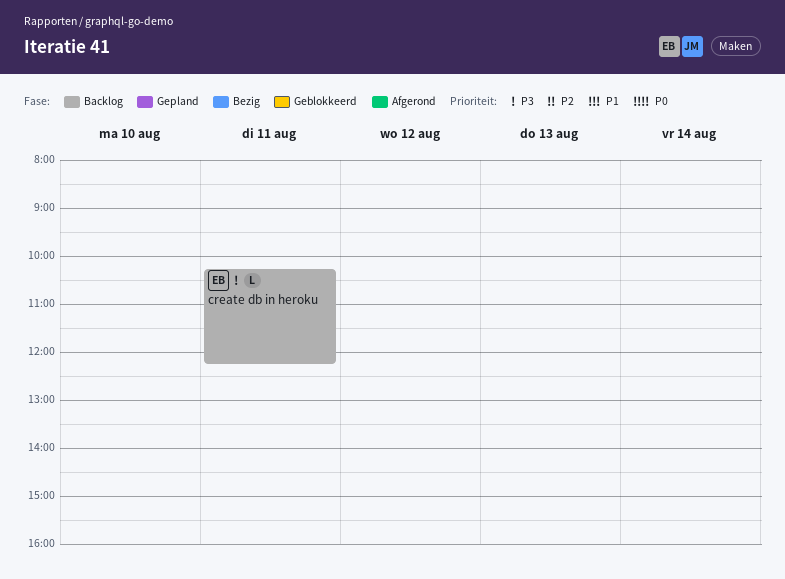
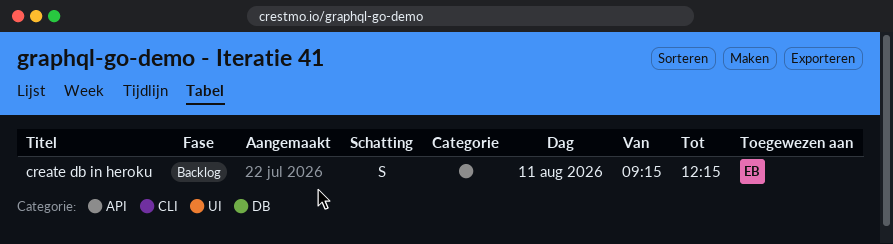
create db in heroku, estimate: L -> S
create db in heroku, begins: 10:15 -> 09:15

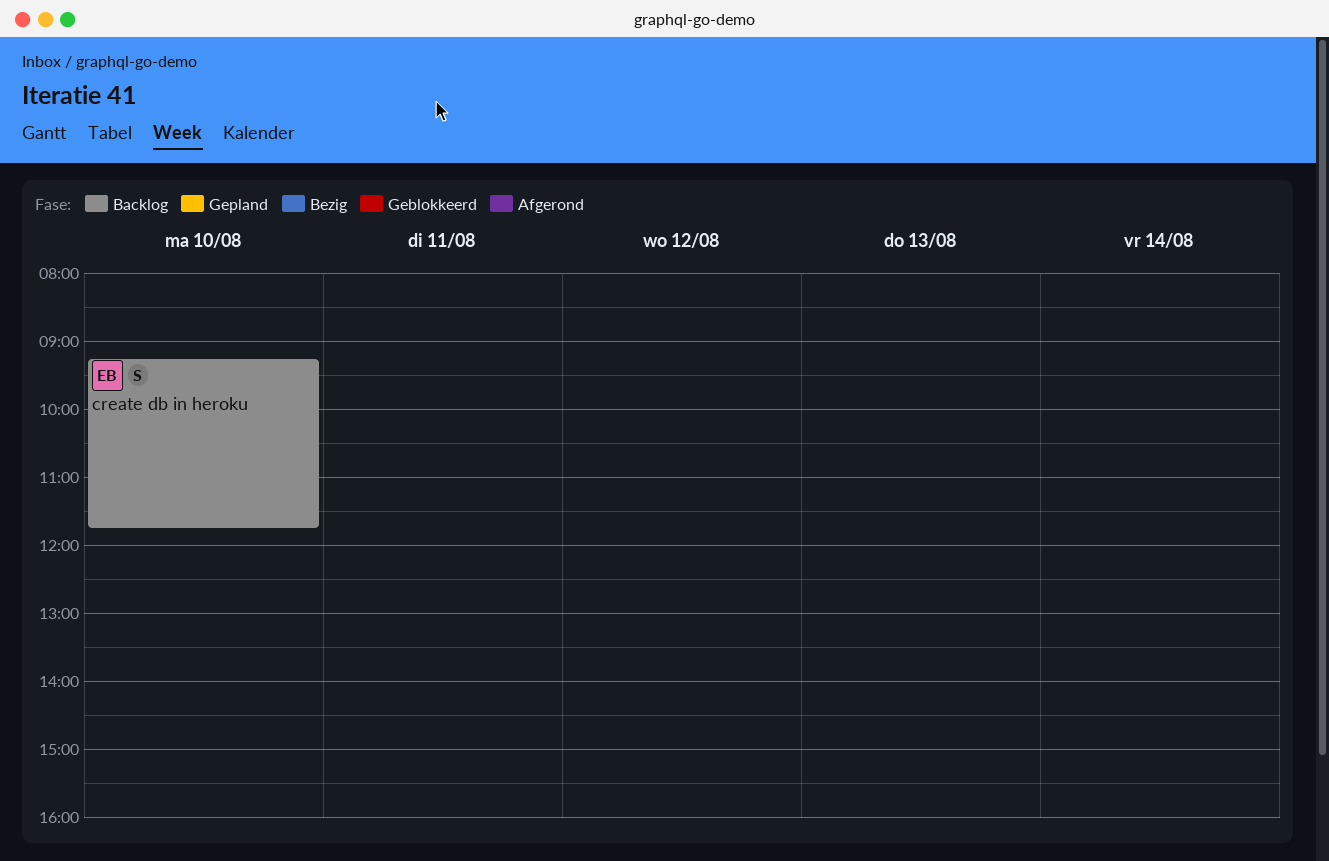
create db in heroku, day: Aug 11 -> Aug 10
create db in heroku, ends: 12:15 -> 11:45

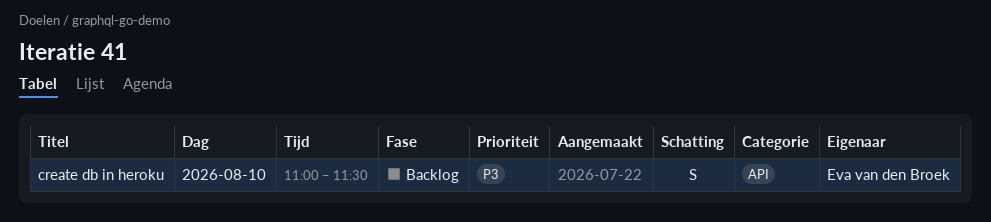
create db in heroku, begins: 09:15 -> 11:00
create db in heroku, ends: 11:45 -> 11:30

